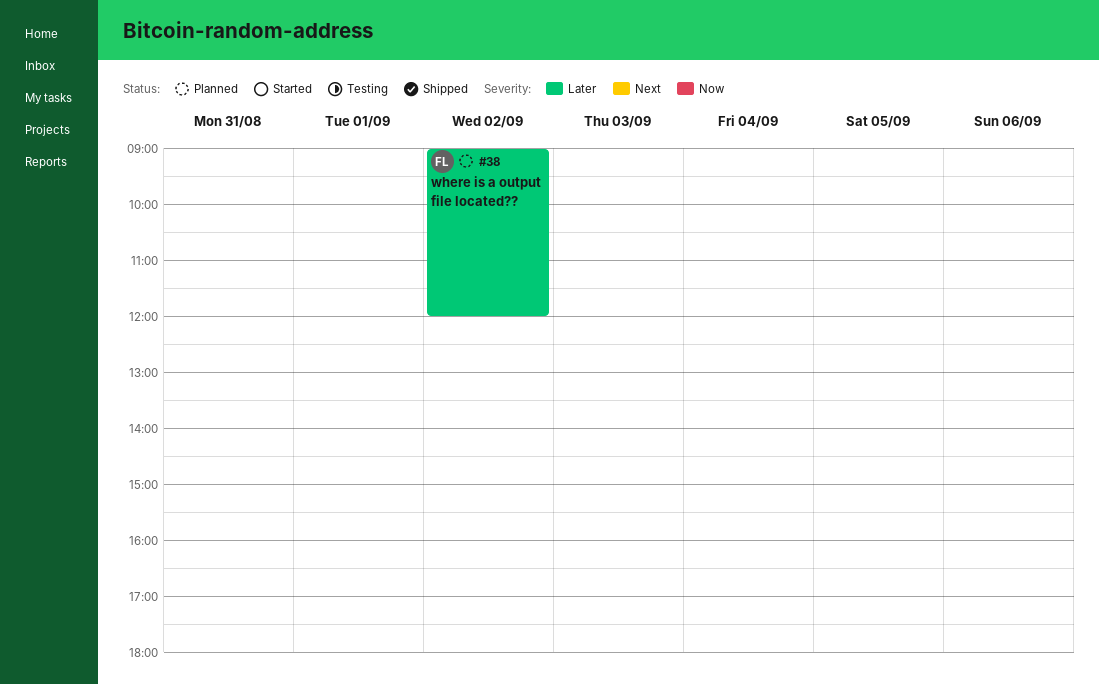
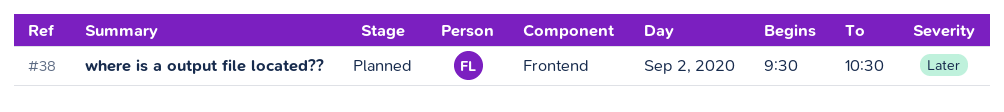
#38, begins: 09:00 -> 09:30
#38, ends: 12:00 -> 10:30

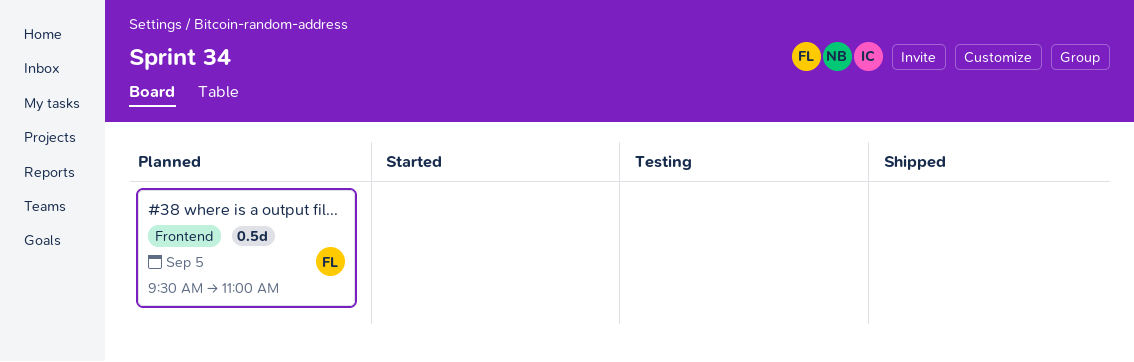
#38, day: Sep 2 -> Sep 5
#38, ends: 10:30 -> 11:00

